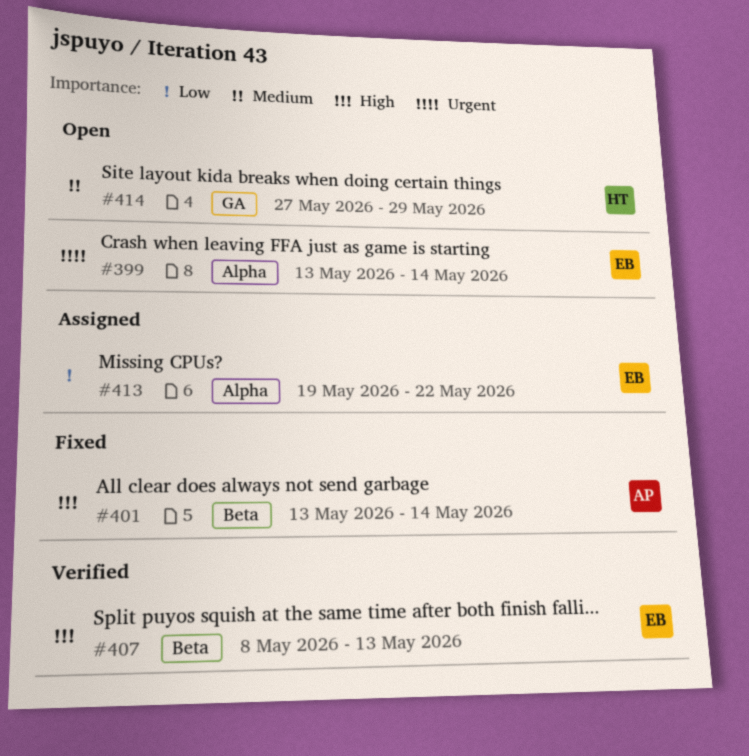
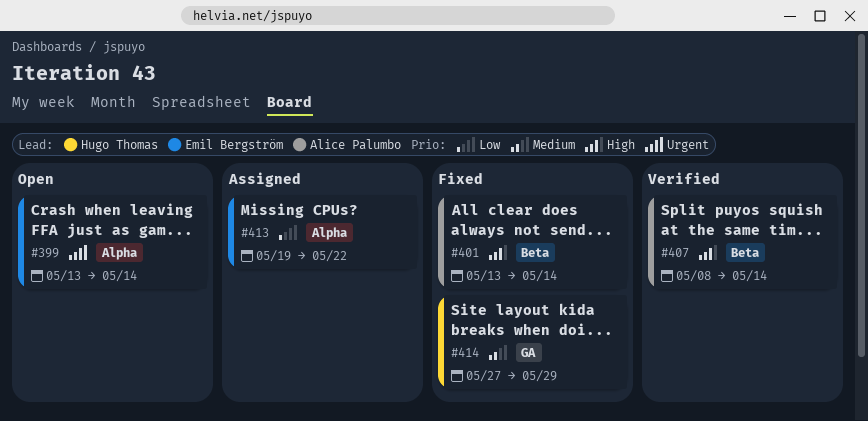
#407, owner: Emil Bergström -> Alice Palumbo
#407, due: May 13 -> May 14
#414, status: Open -> Fixed

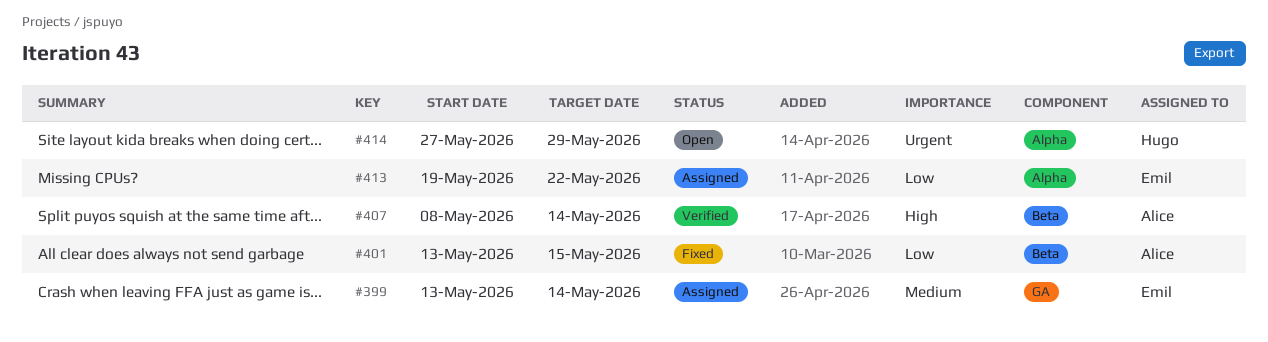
#399, status: Open -> Assigned
#399, priority: Urgent -> Medium
#399, label: Alpha -> GA
#401, priority: High -> Low
#401, due: May 14 -> May 15
#414, status: Fixed -> Open
#414, priority: Medium -> Urgent
#414, label: GA -> Alpha

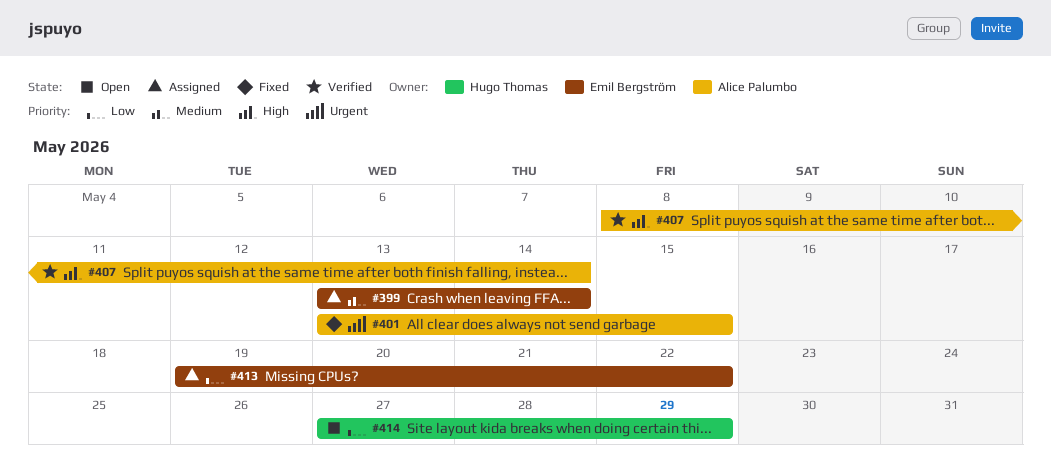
#401, priority: Low -> Urgent
#414, priority: Urgent -> Low

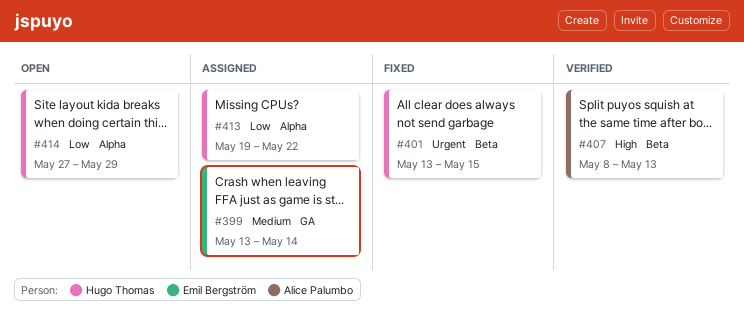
#401, owner: Alice Palumbo -> Hugo Thomas
#407, due: May 14 -> May 13
#413, owner: Emil Bergström -> Hugo Thomas

